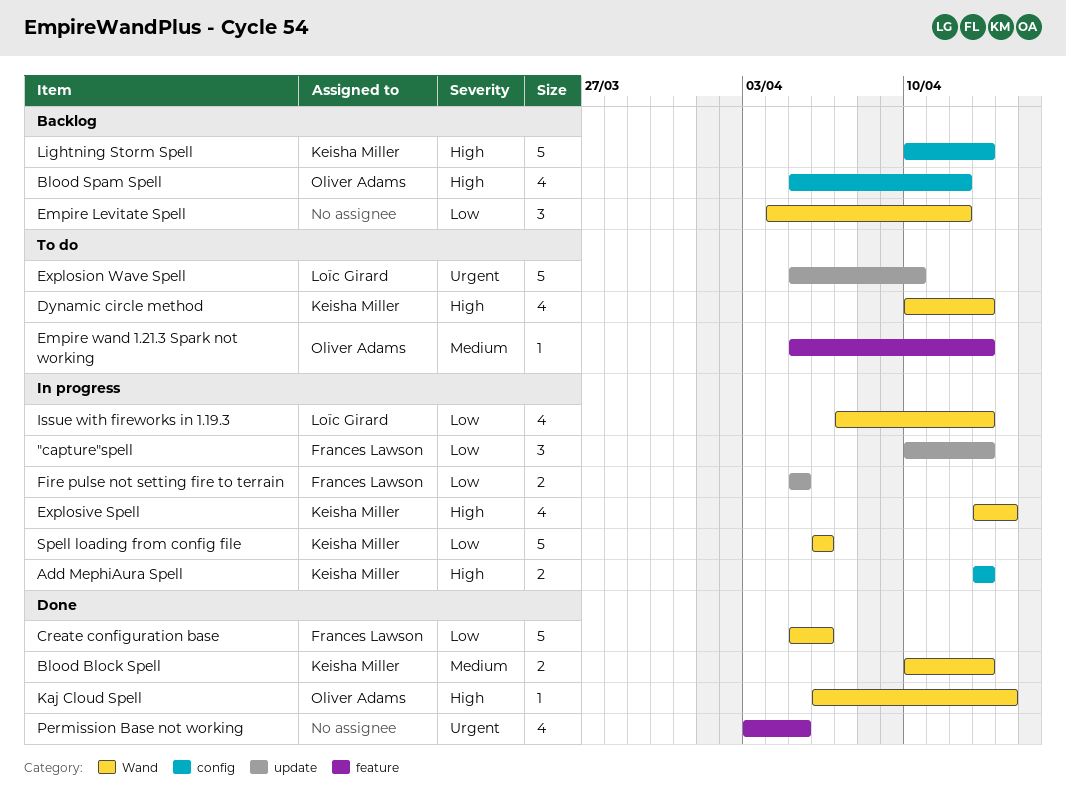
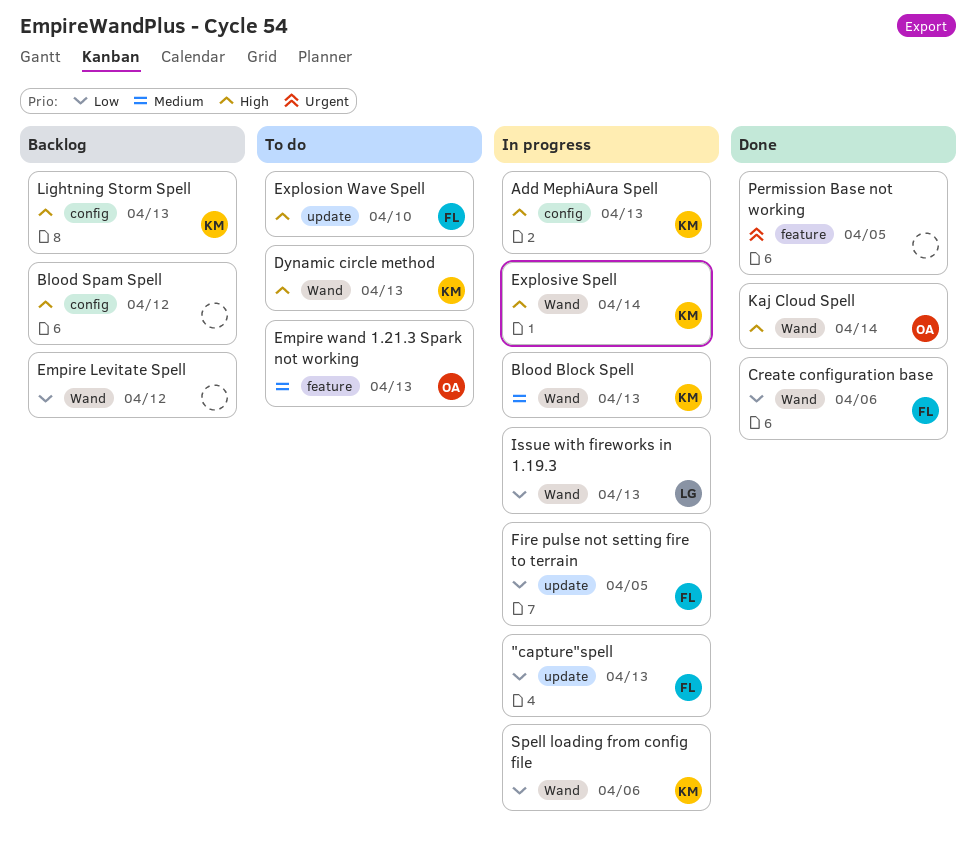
Blood Block Spell, status: Done -> In progress
Blood Spam Spell, owner: Oliver Adams -> none
Explosion Wave Spell, owner: Loïc Girard -> Frances Lawson
Explosion Wave Spell, priority: Urgent -> High

